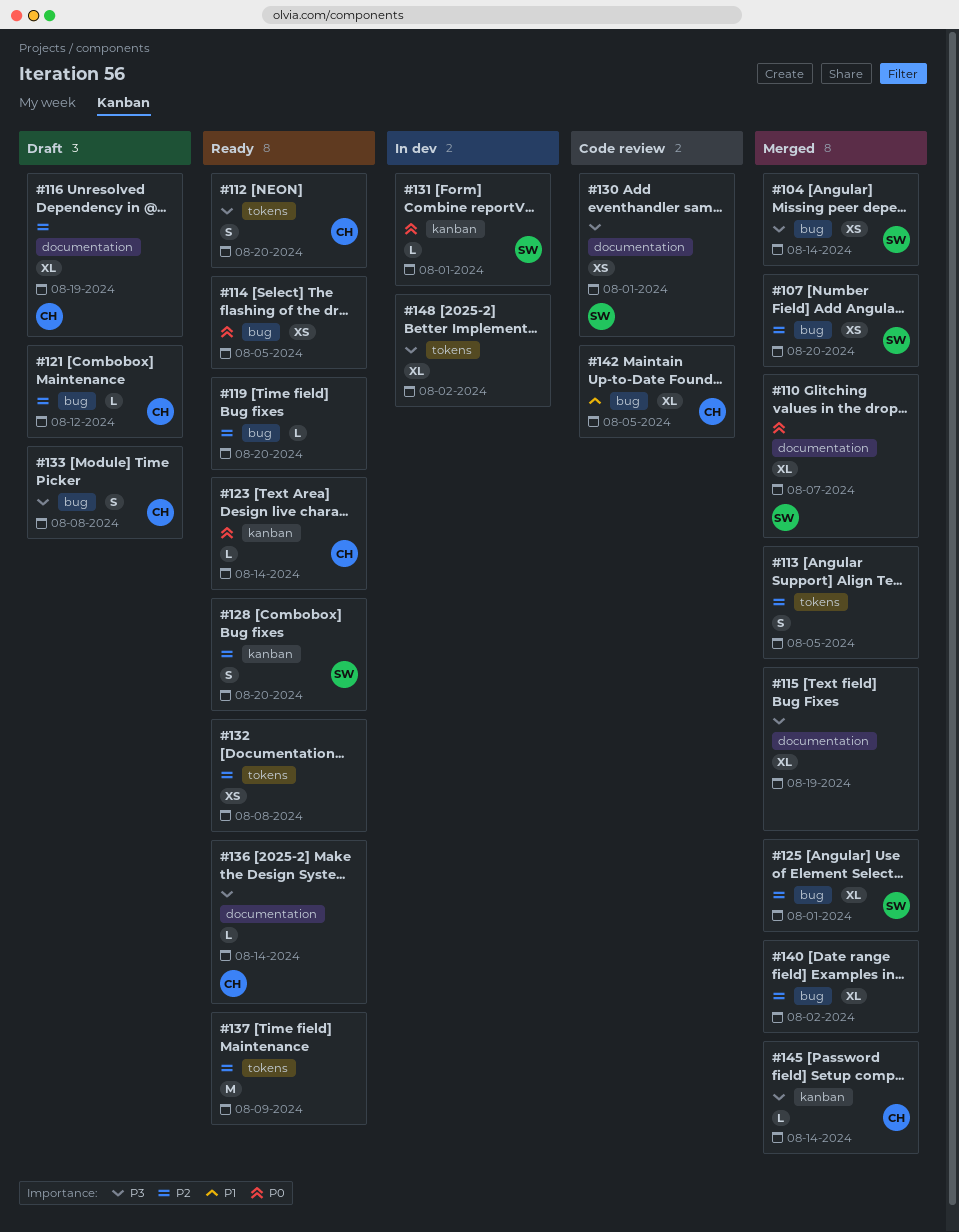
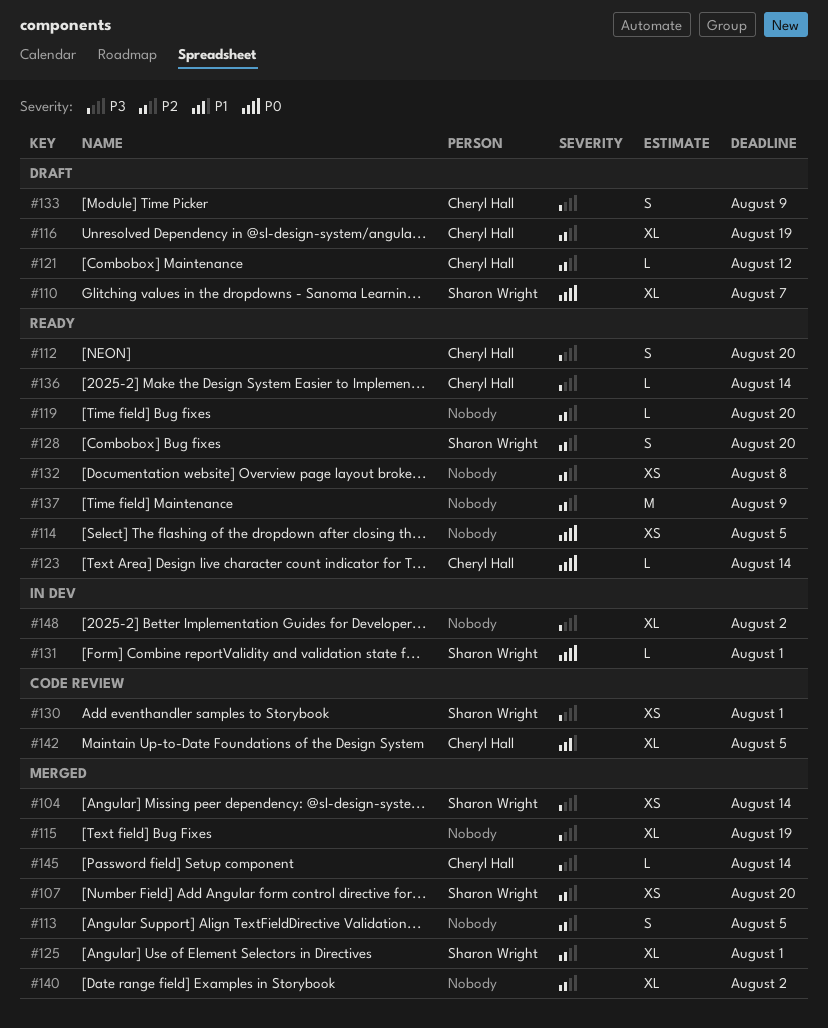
#110, status: Merged -> Draft
#133, due: Aug 8 -> Aug 9

